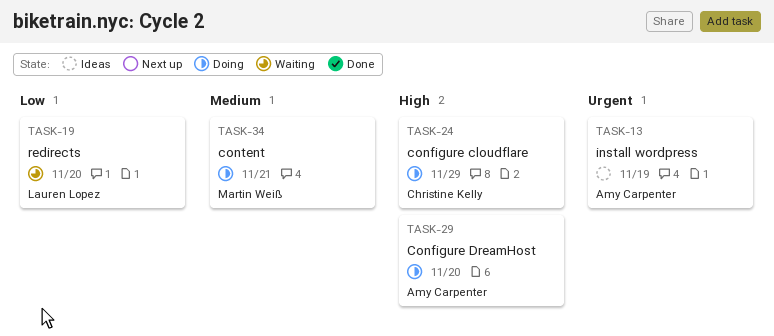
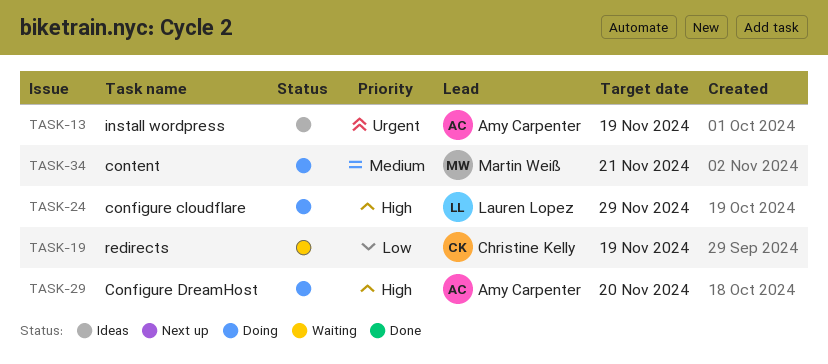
TASK-19, owner: Lauren Lopez -> Christine Kelly
TASK-19, due: Nov 20 -> Nov 19
TASK-24, owner: Christine Kelly -> Lauren Lopez

